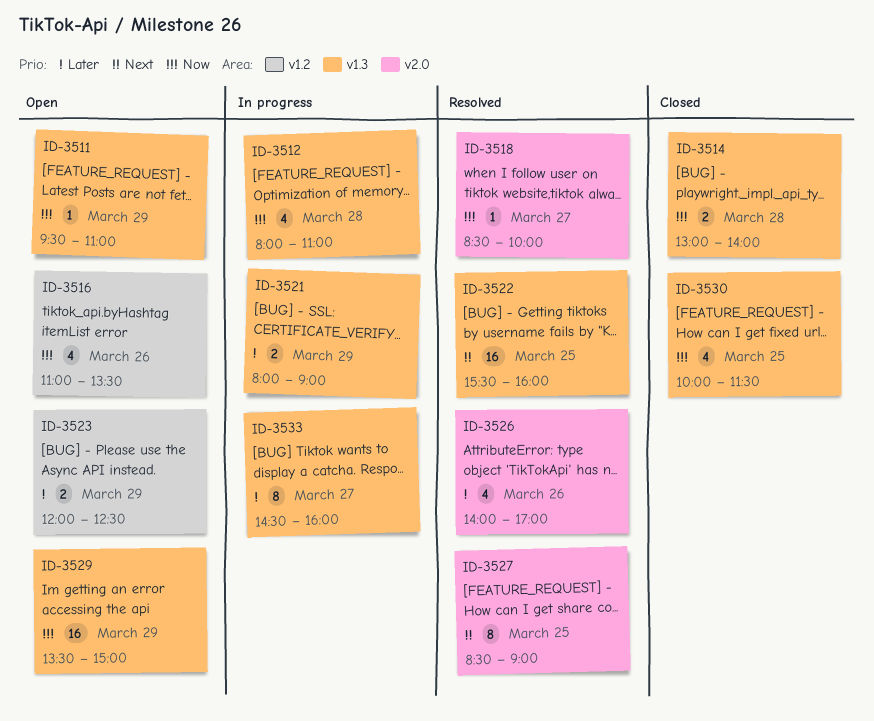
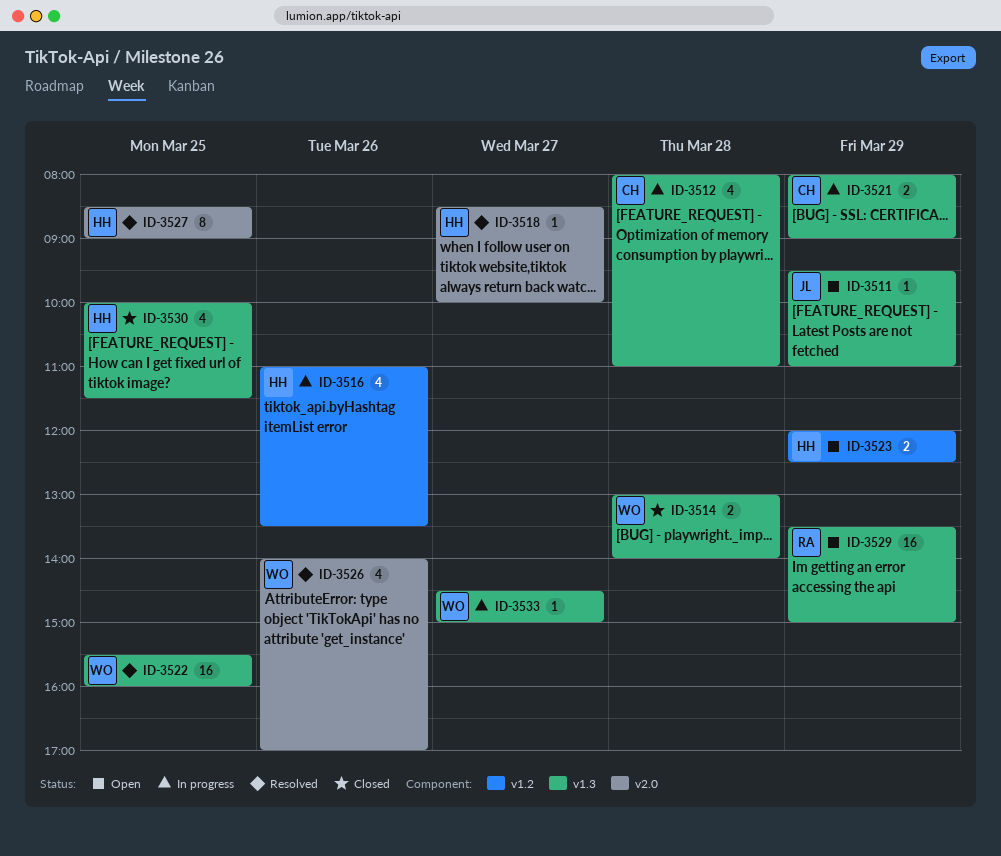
ID-3516, status: Open -> In progress
ID-3533, estimate: 8 -> 1
ID-3533, ends: 16:00 -> 15:00

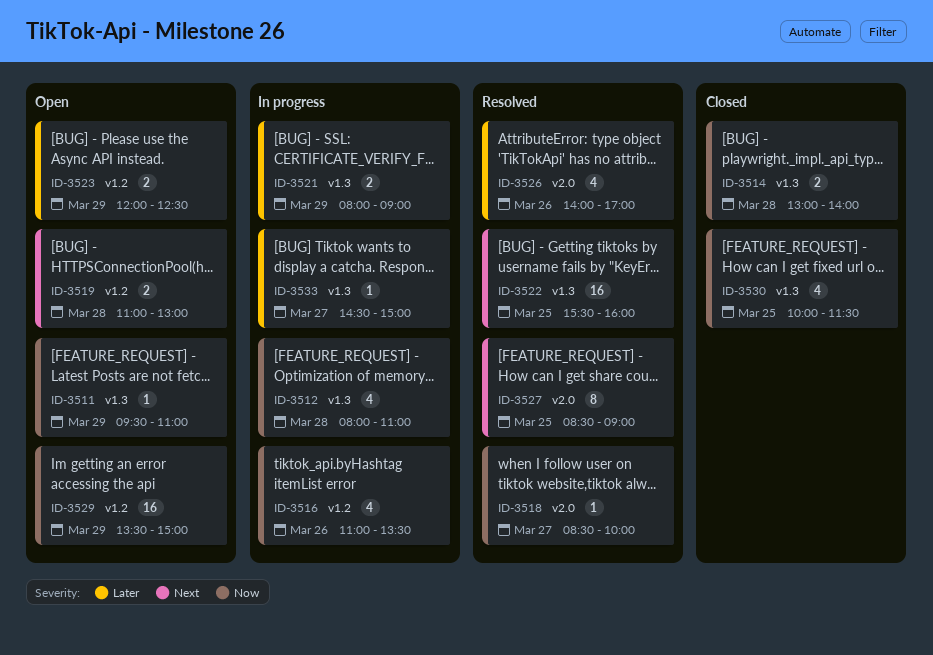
ID-3519: none -> present
ID-3529, label: v1.3 -> v1.2

